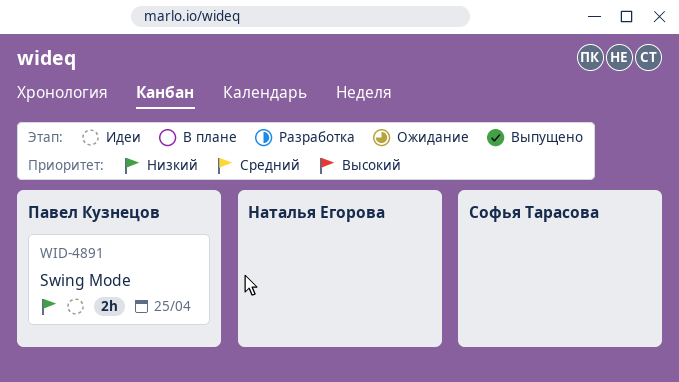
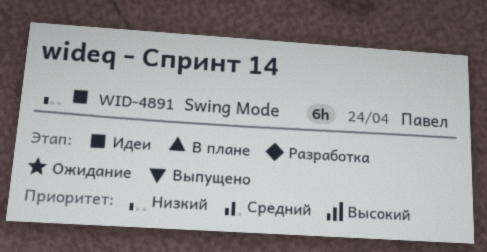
WID-4891, estimate: 2h -> 6h
WID-4891, due: Apr 25 -> Apr 24

